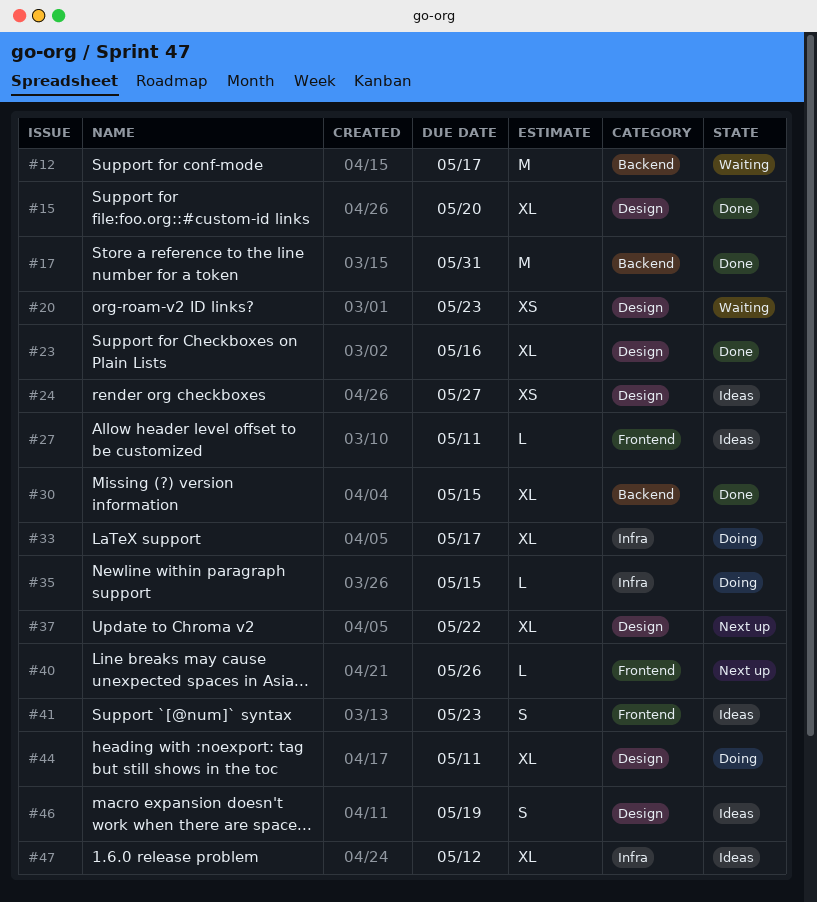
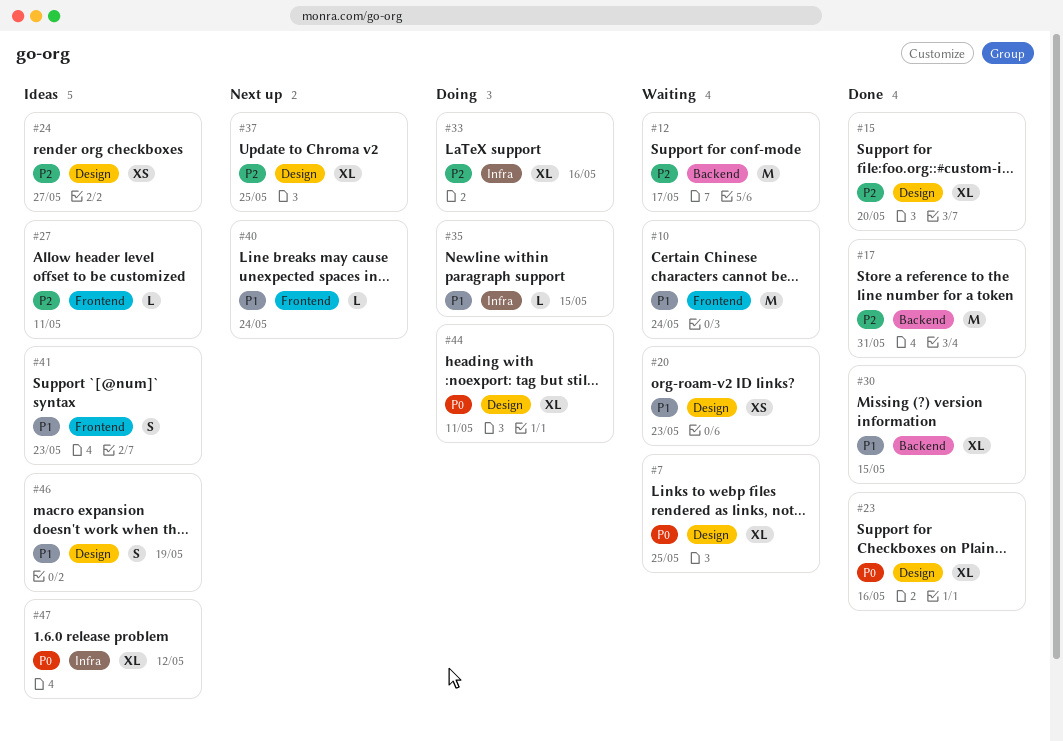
#7: none -> present
#10: none -> present
#33, due: May 17 -> May 16
#37, due: May 22 -> May 25
#40, due: May 26 -> May 24

